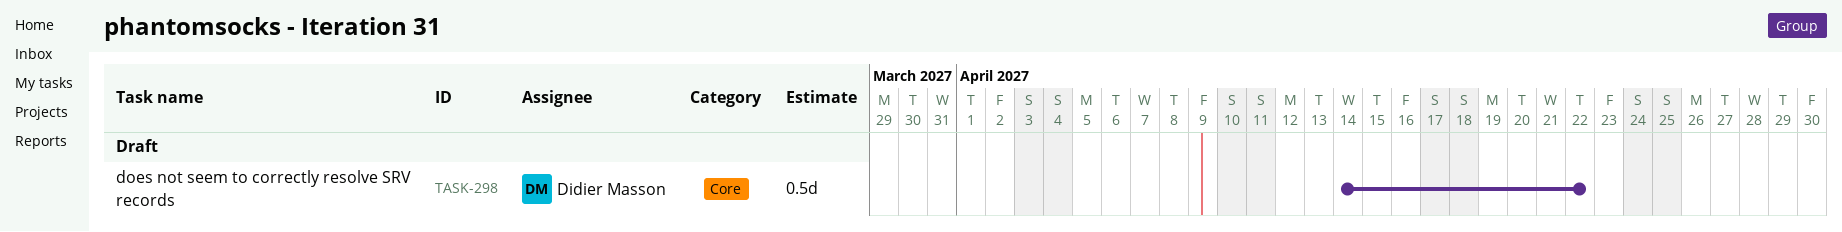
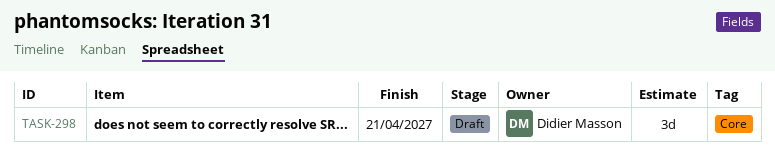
TASK-298, estimate: 0.5d -> 3d
TASK-298, due: Apr 22 -> Apr 21

